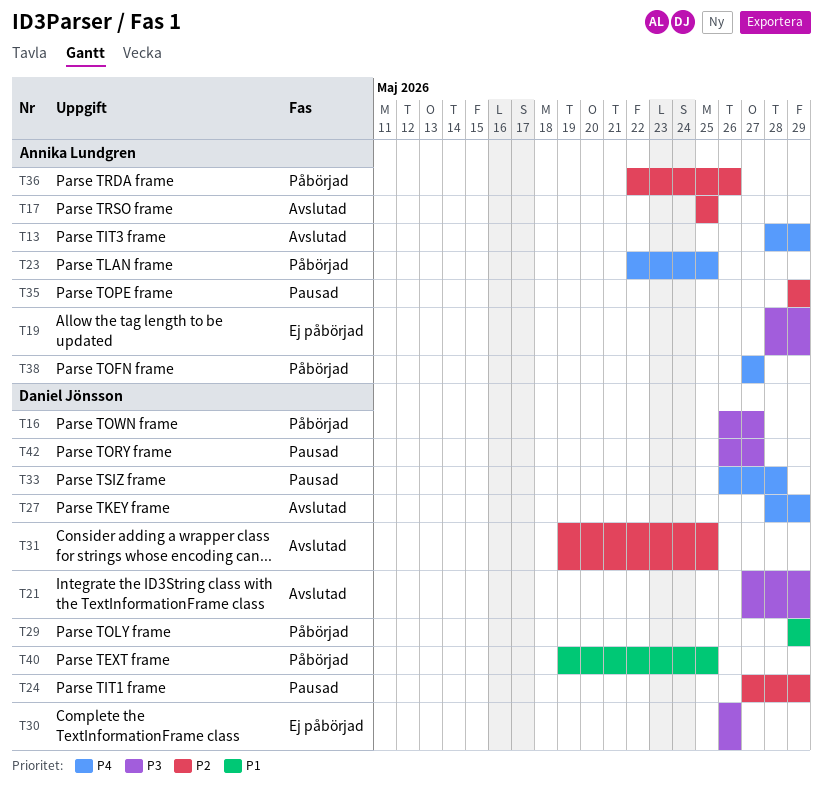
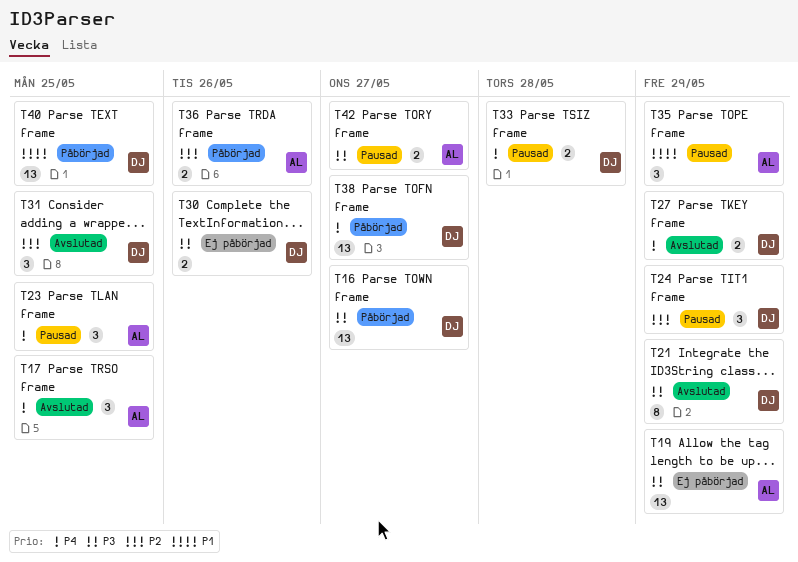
T13: present -> none
T17, priority: P2 -> P4
T23, status: Påbörjad -> Pausad
T29: present -> none
T35, priority: P2 -> P1
T38, owner: Annika Lundgren -> Daniel Jönsson
T42, owner: Daniel Jönsson -> Annika Lundgren

